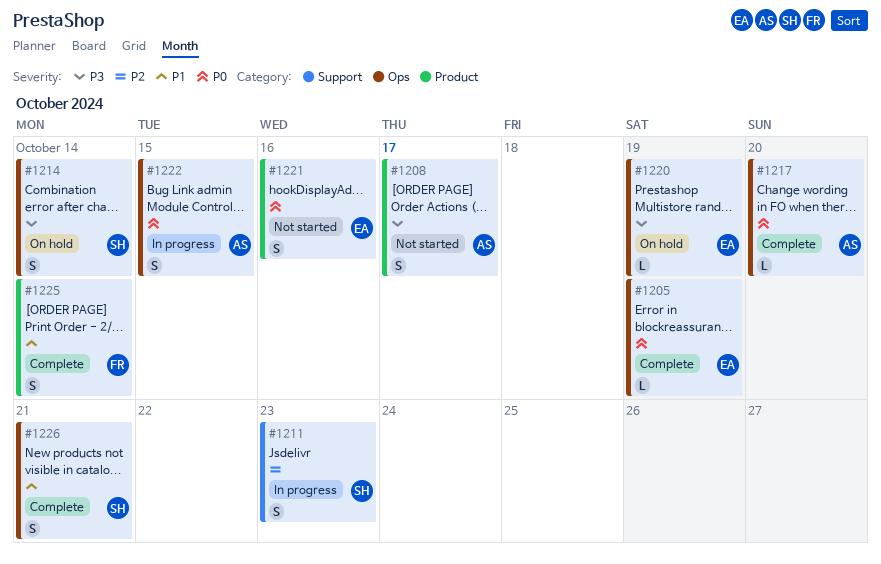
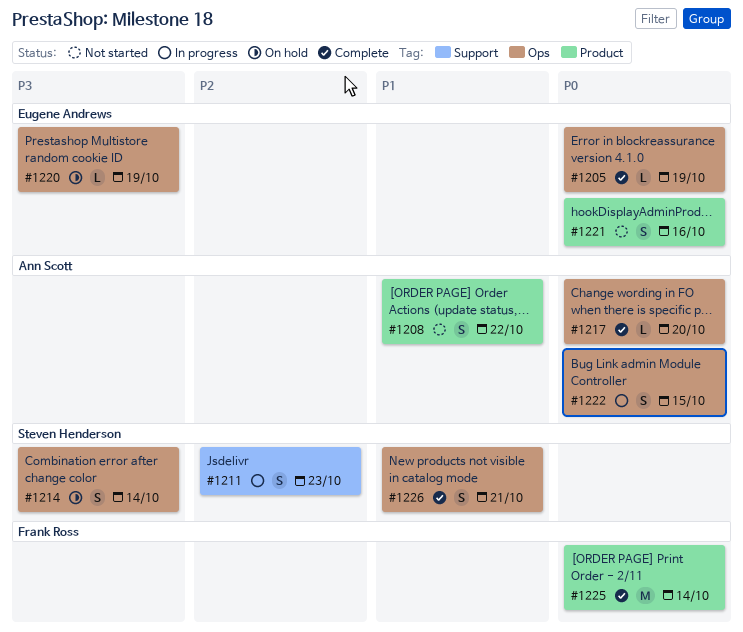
#1208, priority: P3 -> P1
#1208, due: Oct 17 -> Oct 22
#1225, priority: P1 -> P0
#1225, estimate: S -> M

